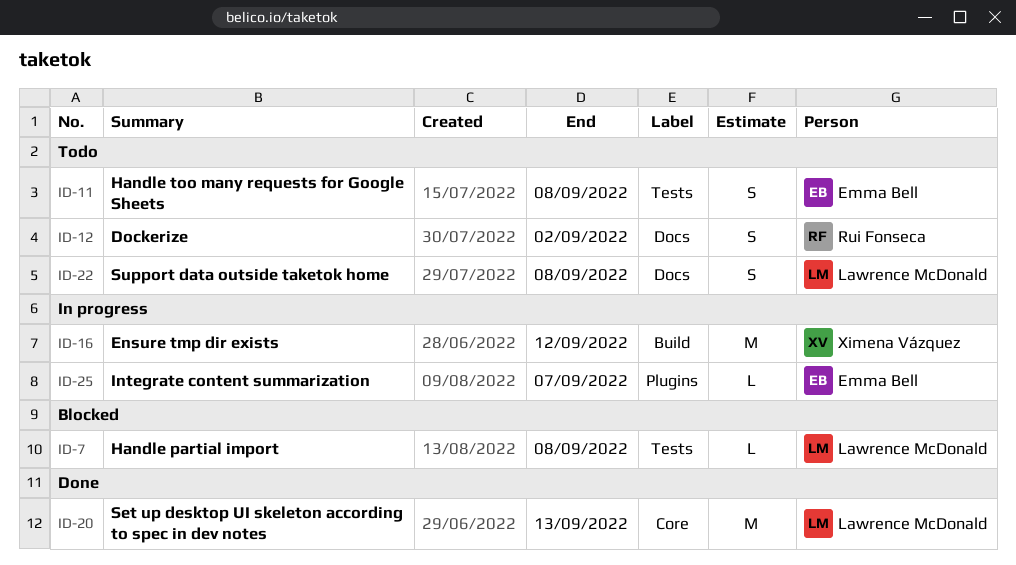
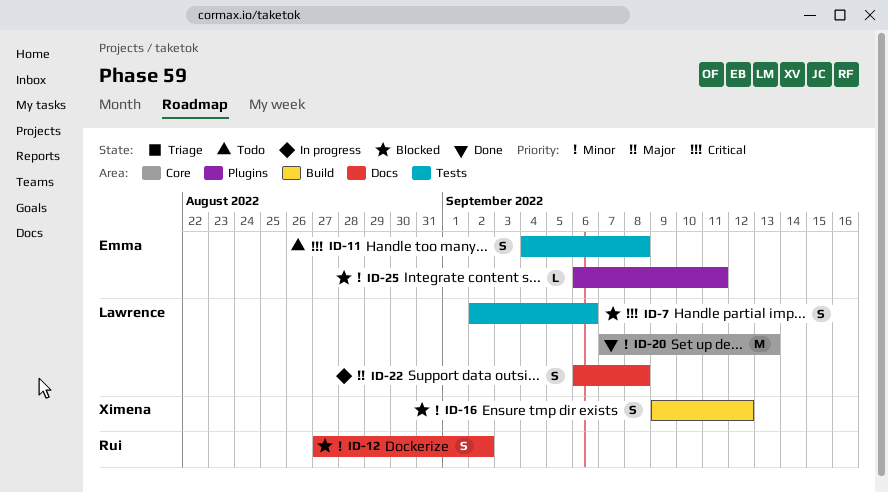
ID-7, estimate: L -> S
ID-7, due: Sep 8 -> Sep 6
ID-12, status: Todo -> Blocked
ID-16, status: In progress -> Blocked
ID-16, estimate: M -> S
ID-22, status: Todo -> In progress
ID-25, status: In progress -> Blocked
ID-25, due: Sep 7 -> Sep 11

